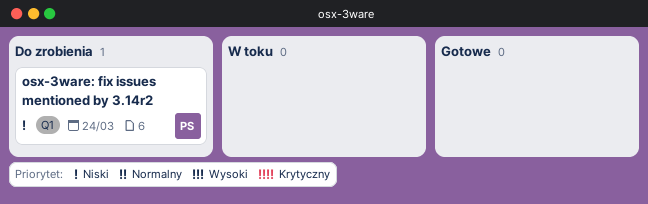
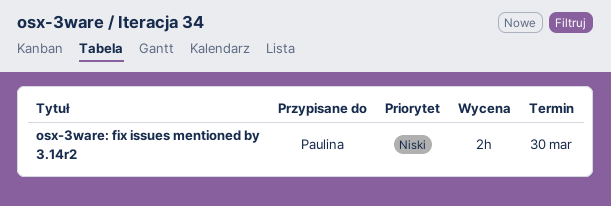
osx-3ware: fix issues mentioned by 3.14r2, due: Mar 24 -> Mar 30

